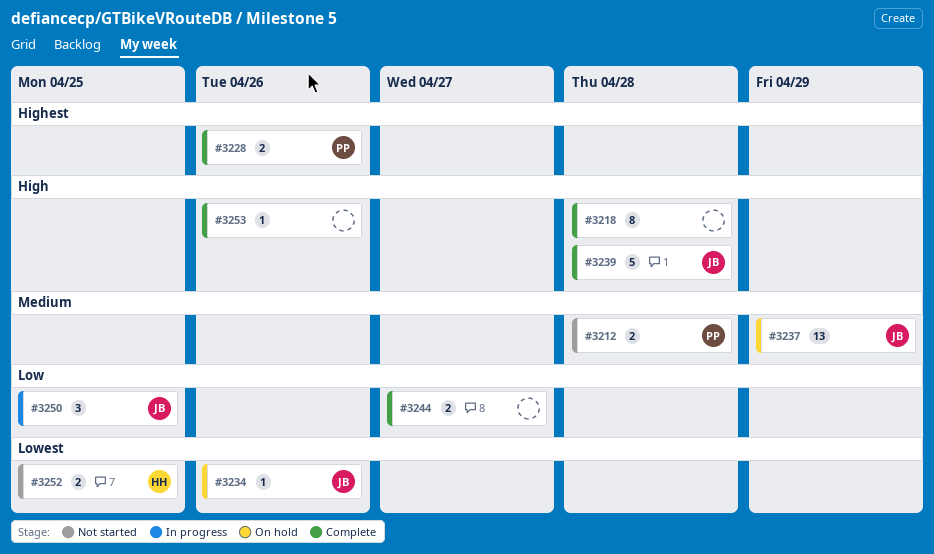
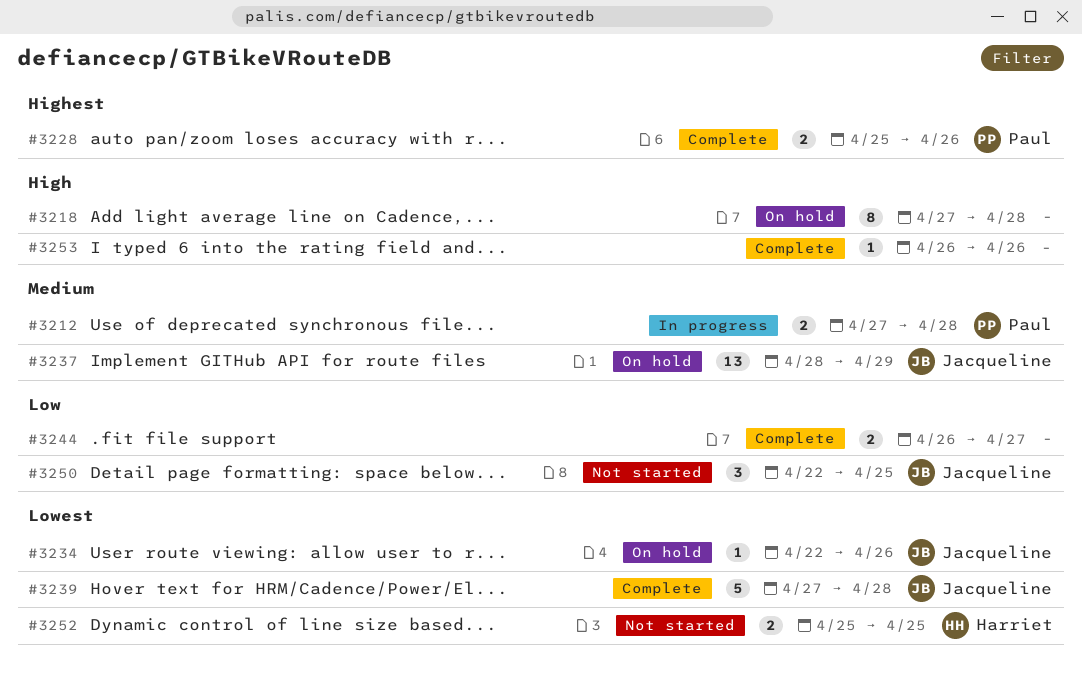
#3212, status: Not started -> In progress
#3218, status: Complete -> On hold
#3239, priority: High -> Lowest
#3250, status: In progress -> Not started

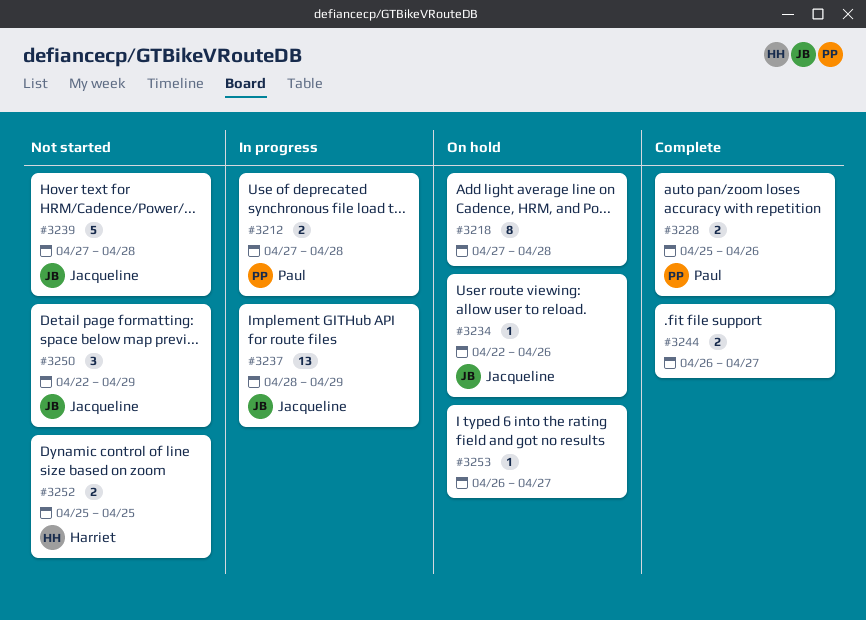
#3237, status: On hold -> In progress
#3239, status: Complete -> Not started
#3250, due: Apr 25 -> Apr 29
#3253, status: Complete -> On hold
#3253, due: Apr 26 -> Apr 27

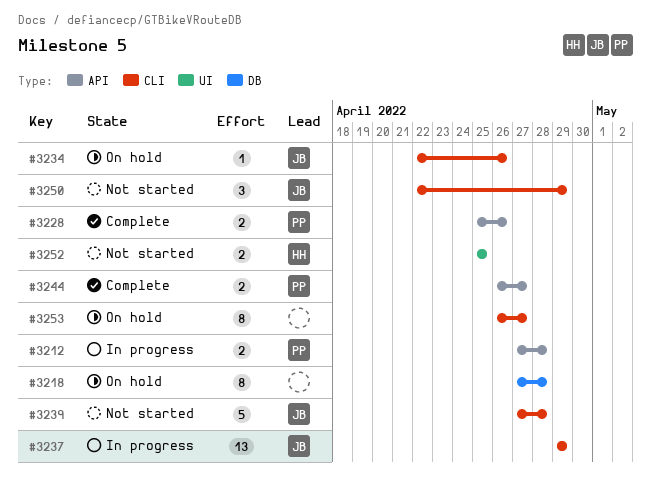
#3237, start: Apr 28 -> Apr 29
#3244, owner: none -> Paul
#3253, estimate: 1 -> 8

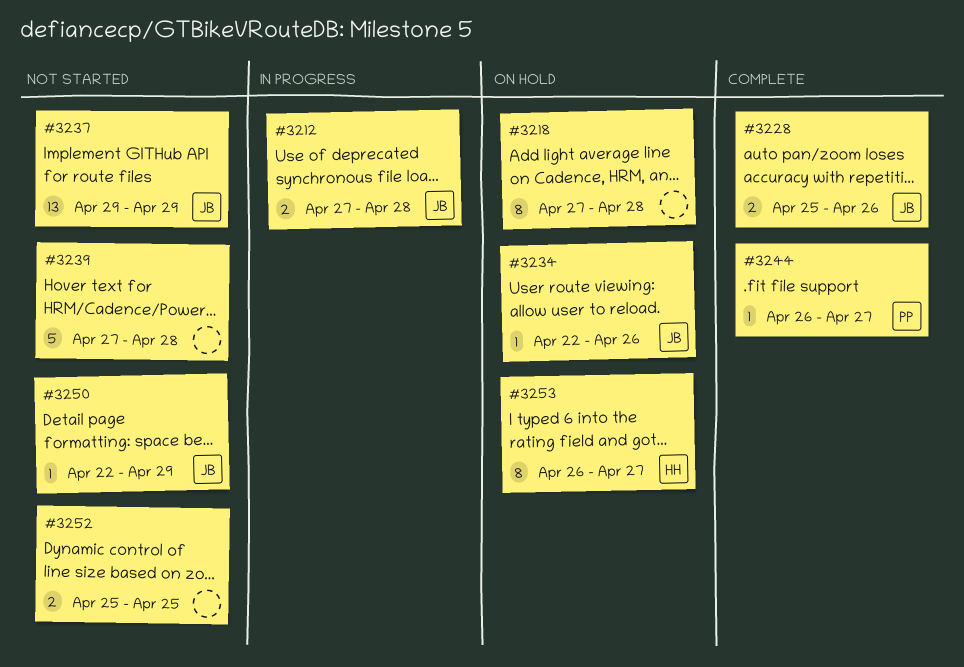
#3212, owner: PP -> JB
#3228, owner: PP -> JB
#3237, status: In progress -> Not started
#3239, owner: JB -> none
#3244, estimate: 2 -> 1
#3250, estimate: 3 -> 1
#3252, owner: HH -> none
#3253, owner: none -> HH

